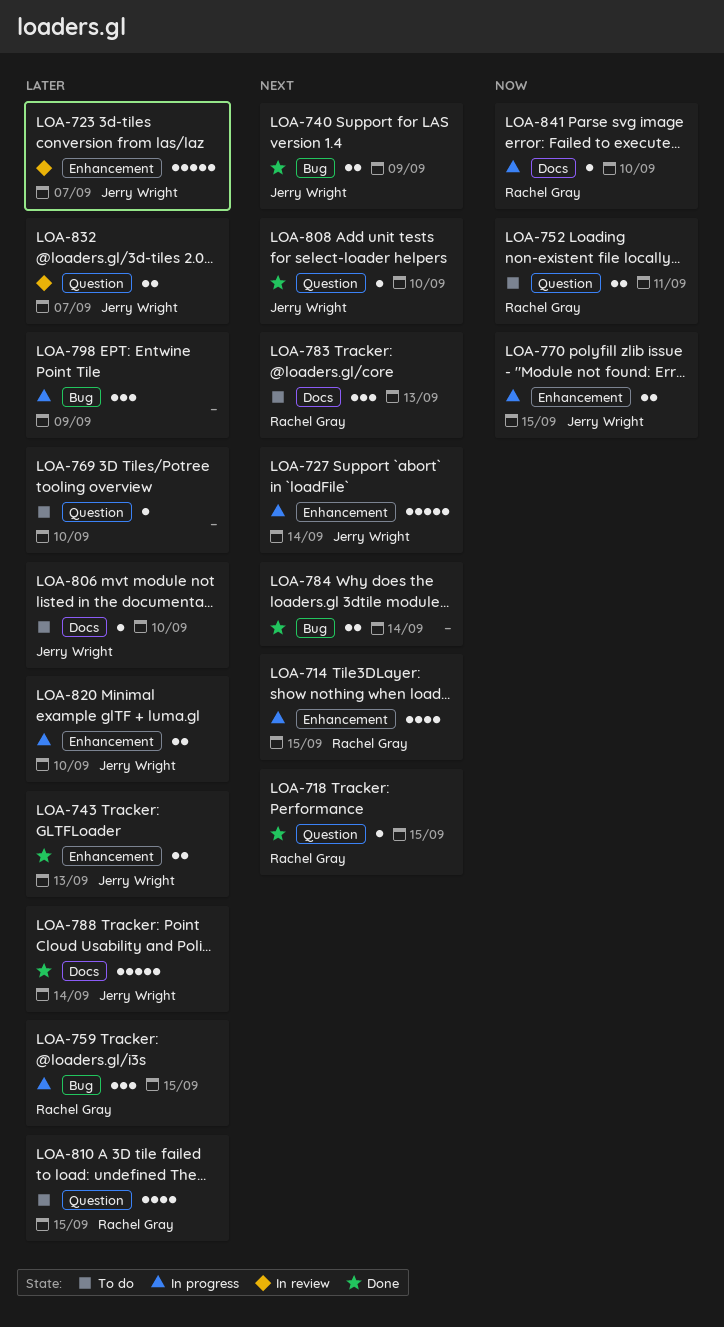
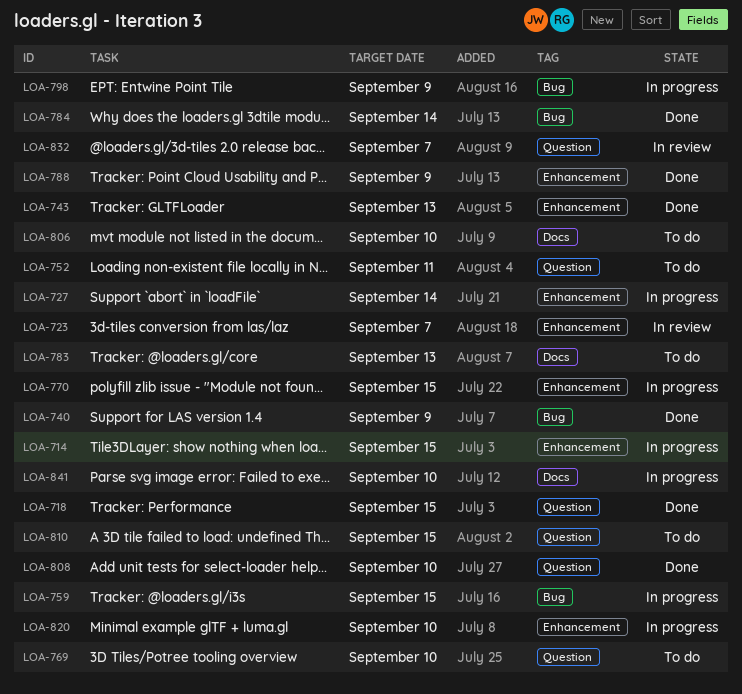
LOA-788, label: Docs -> Enhancement
LOA-788, due: Sep 14 -> Sep 9

